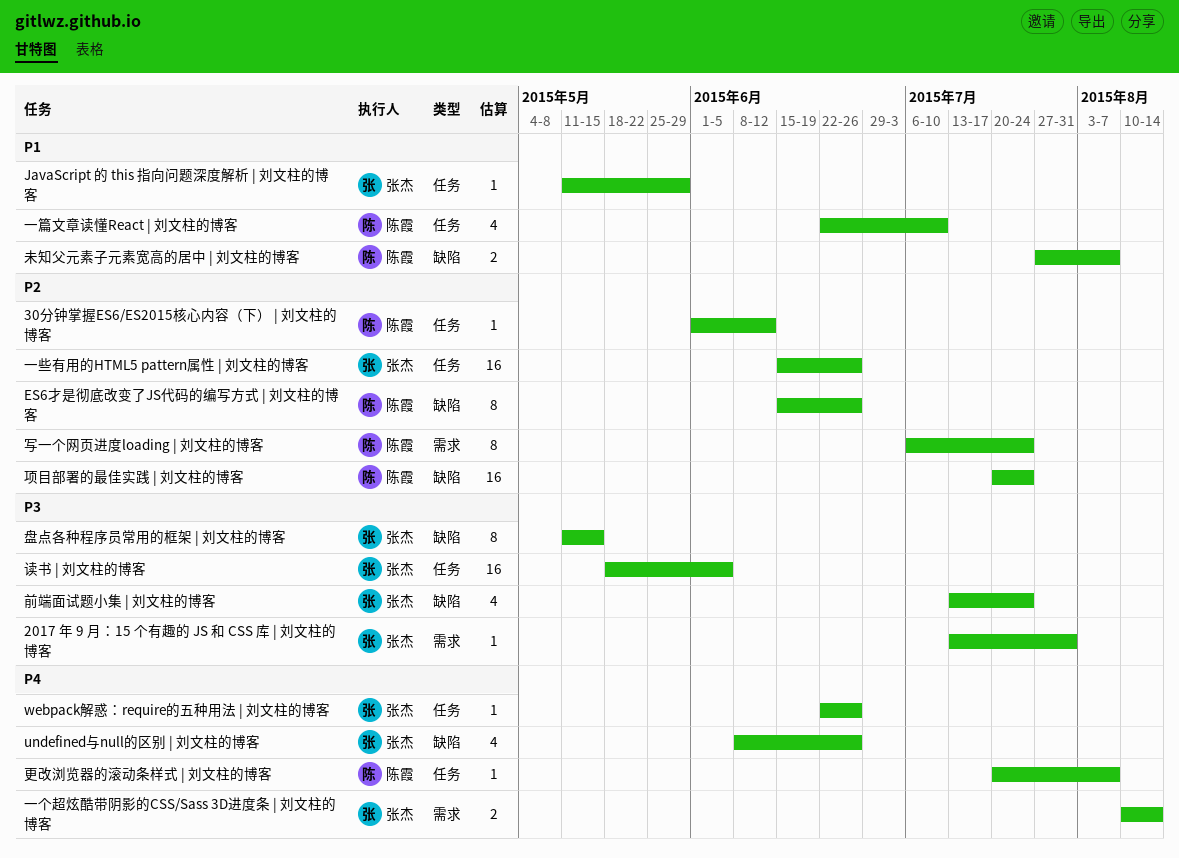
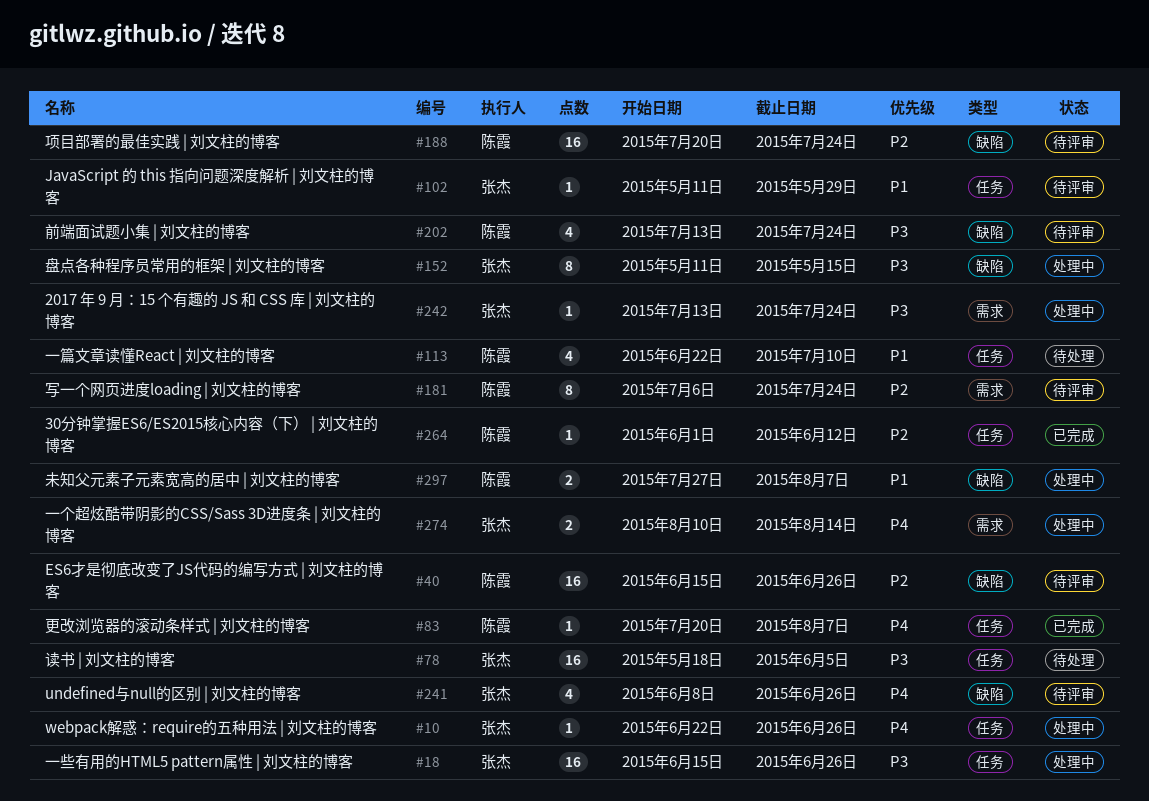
2017 年 9 月：15 个有趣的 JS 和 CSS 库 | 刘文柱的博客, due: Jul 31 -> Jul 24
ES6才是彻底改变了JS代码的编写方式 | 刘文柱的博客, estimate: 8 -> 16
一些有用的HTML5 pattern属性 | 刘文柱的博客, priority: P2 -> P3
前端面试题小集 | 刘文柱的博客, owner: 张杰 -> 陈霞

